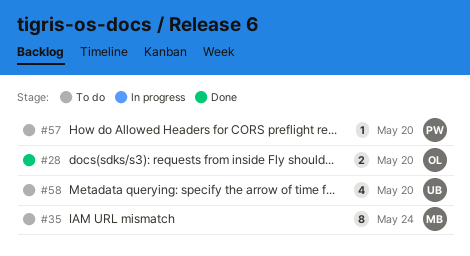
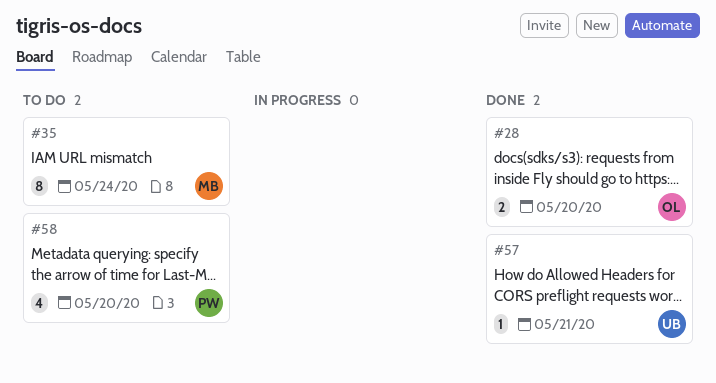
#57, status: To do -> Done
#57, owner: PW -> UB
#57, due: May 20 -> May 21
#58, owner: UB -> PW

